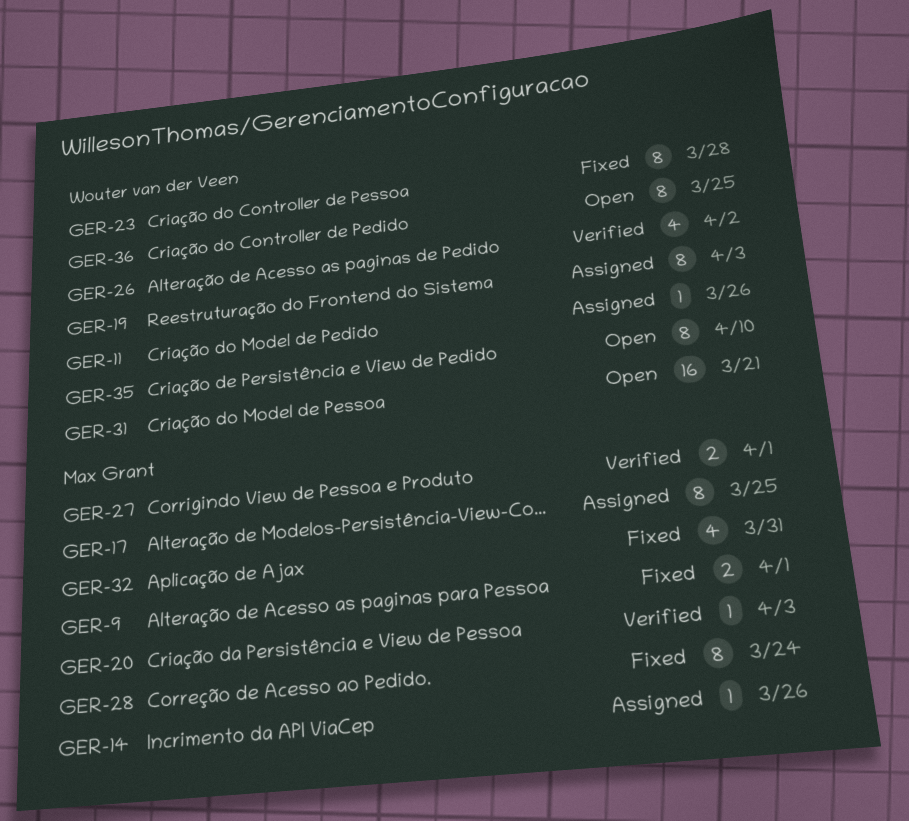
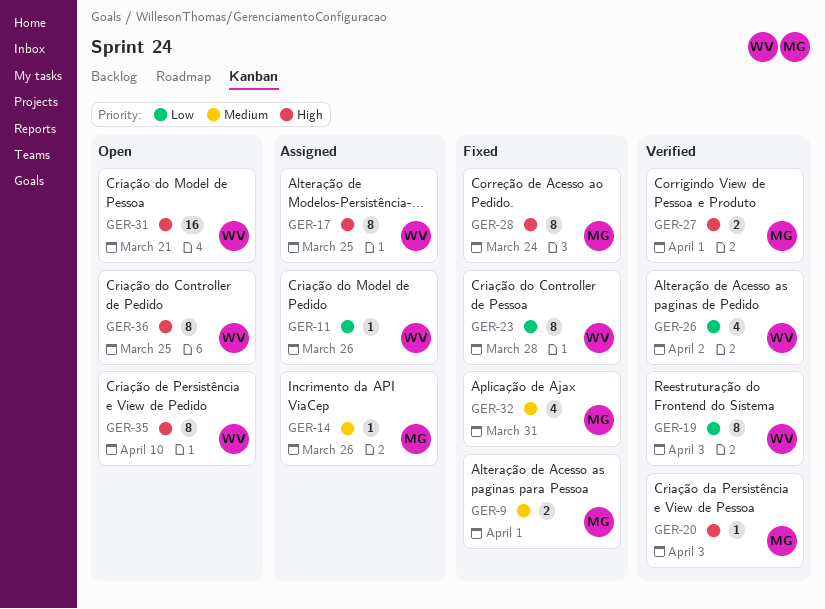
GER-17, owner: Max Grant -> Wouter van der Veen
GER-19, status: Assigned -> Verified

